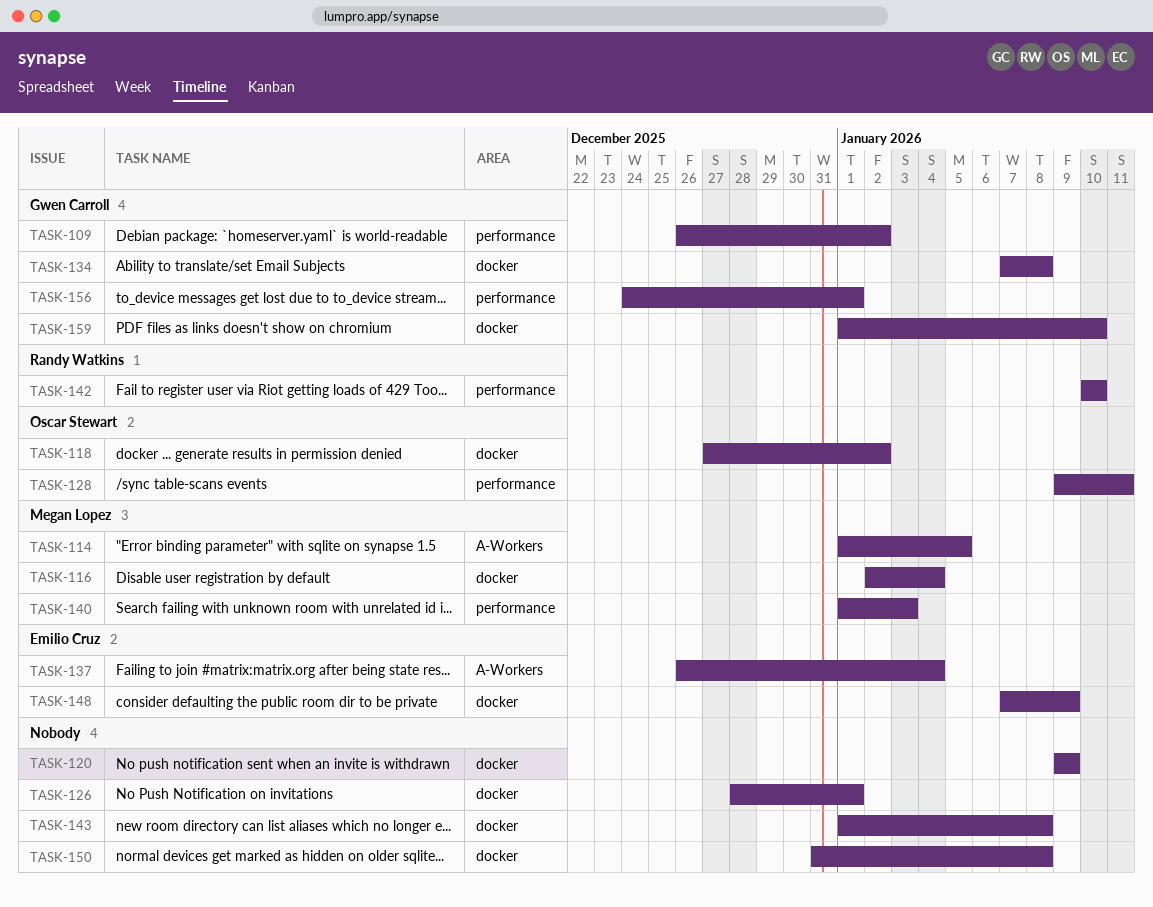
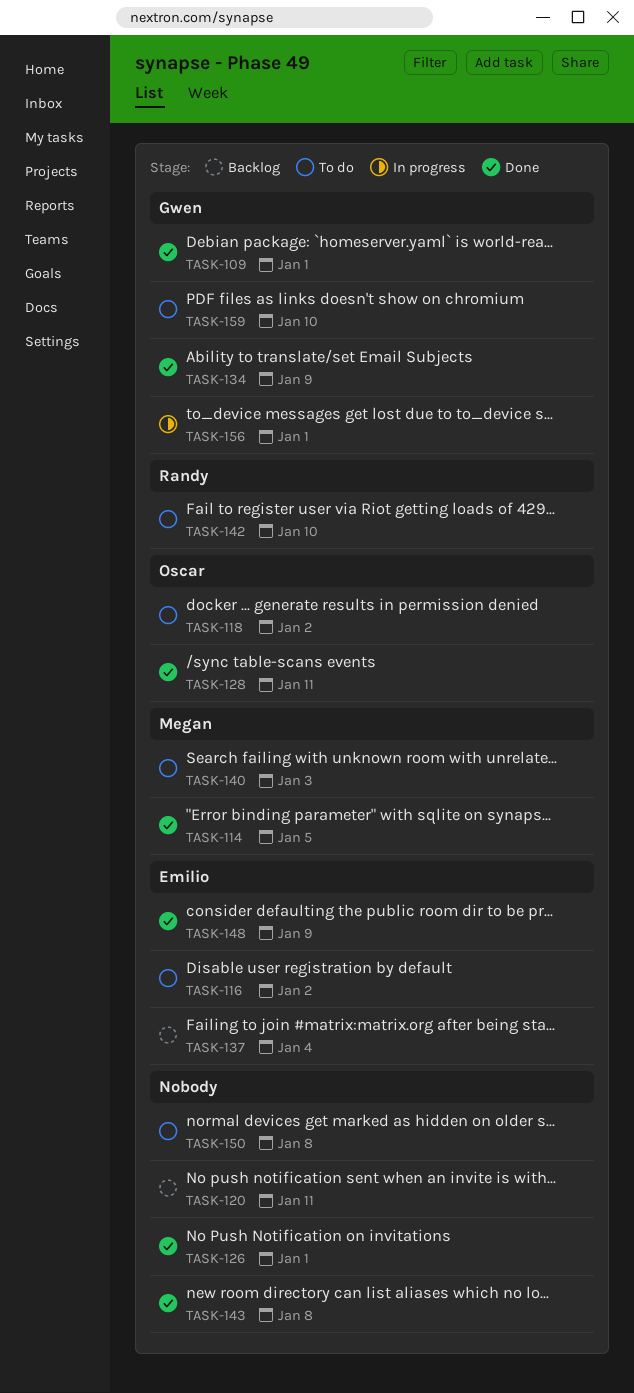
TASK-109, due: Jan 2 -> Jan 1
TASK-116, owner: Megan Lopez -> Emilio Cruz
TASK-116, due: Jan 4 -> Jan 2
TASK-120, due: Jan 9 -> Jan 11
TASK-134, due: Jan 8 -> Jan 9

